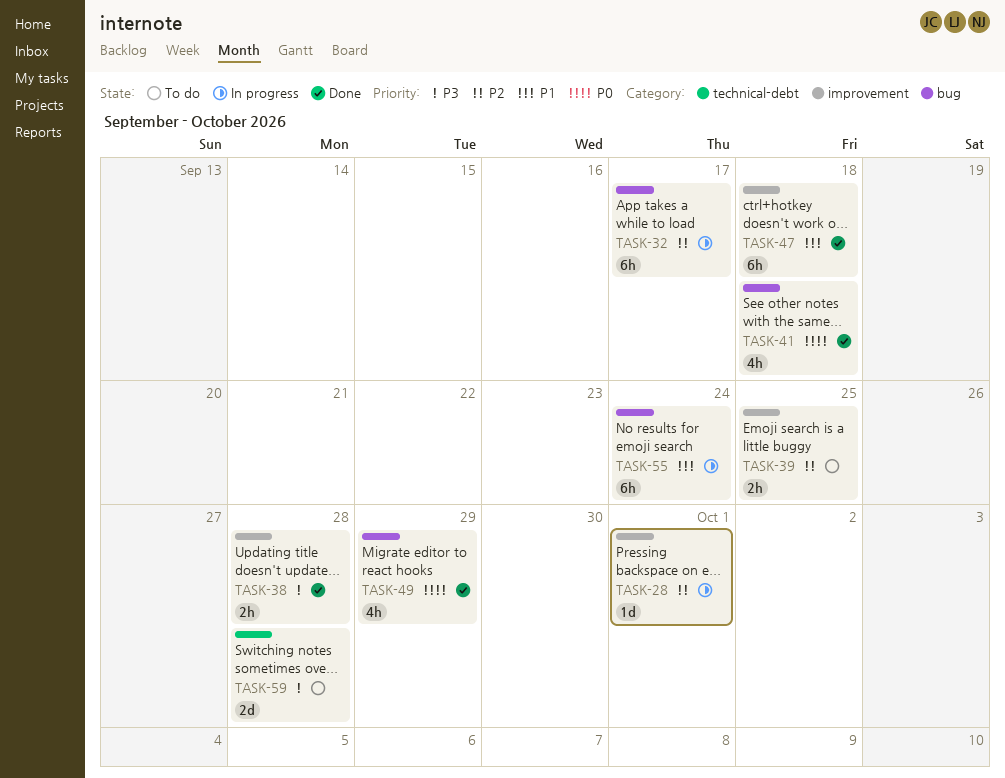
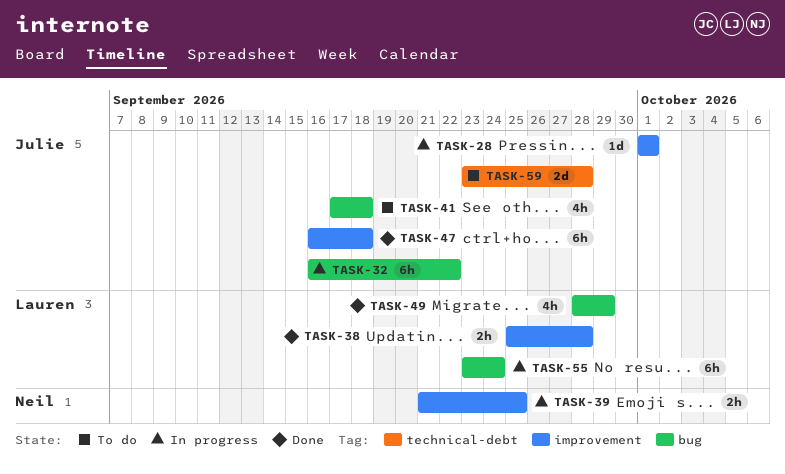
TASK-32, due: Sep 17 -> Sep 22
TASK-39, status: To do -> In progress
TASK-41, status: Done -> To do

